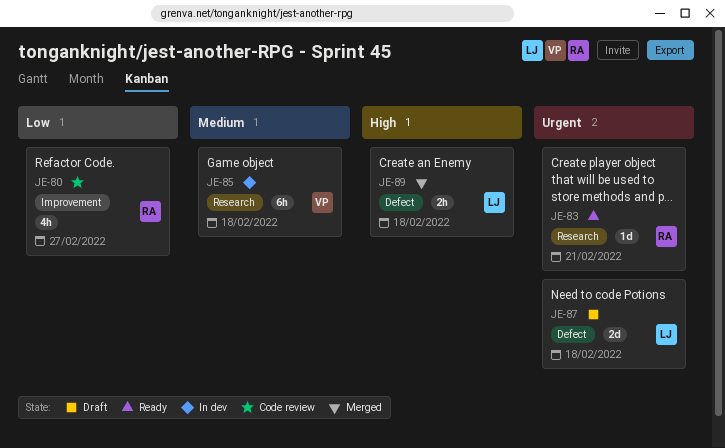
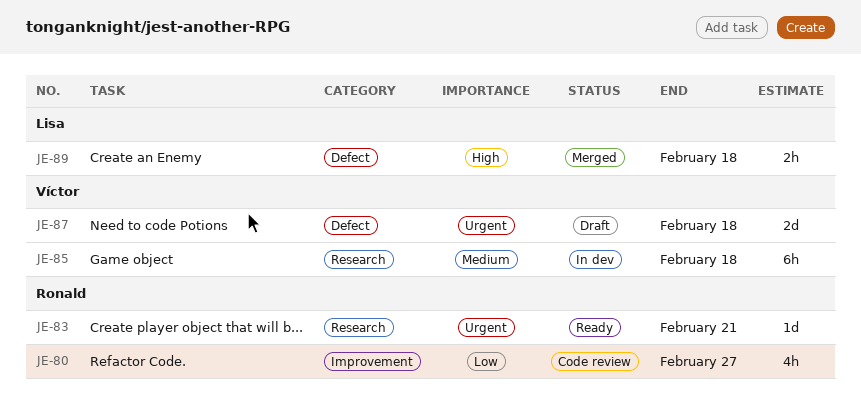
JE-87, owner: Lisa -> Víctor

